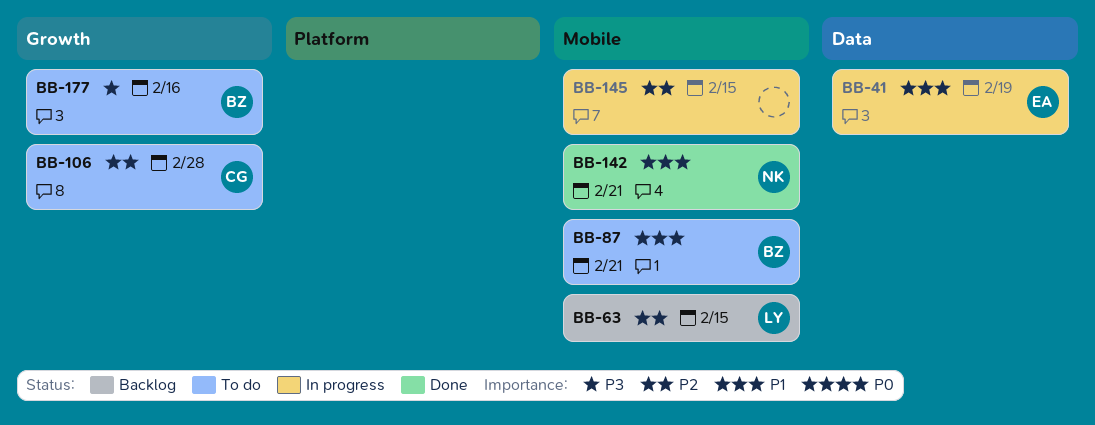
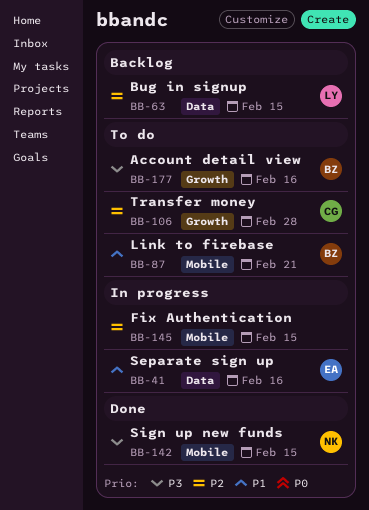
BB-41, due: Feb 19 -> Feb 16
BB-63, label: Mobile -> Data
BB-142, priority: P1 -> P3
BB-142, due: Feb 21 -> Feb 15

